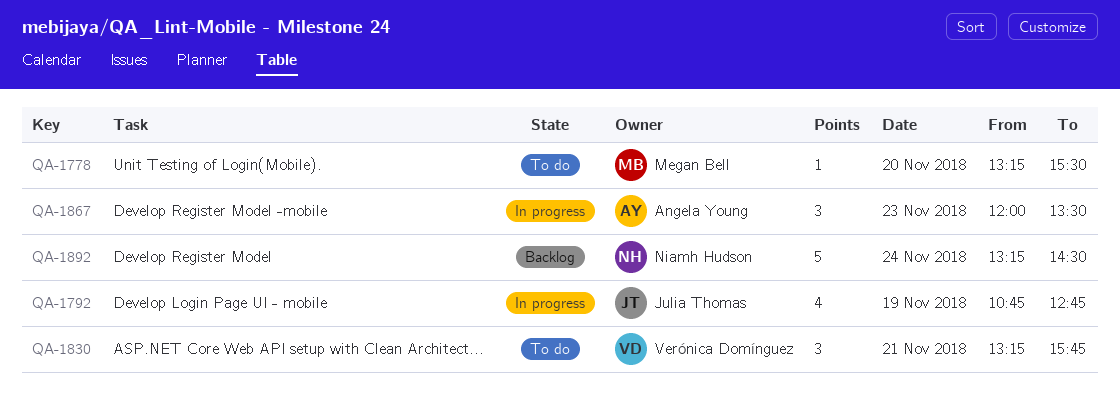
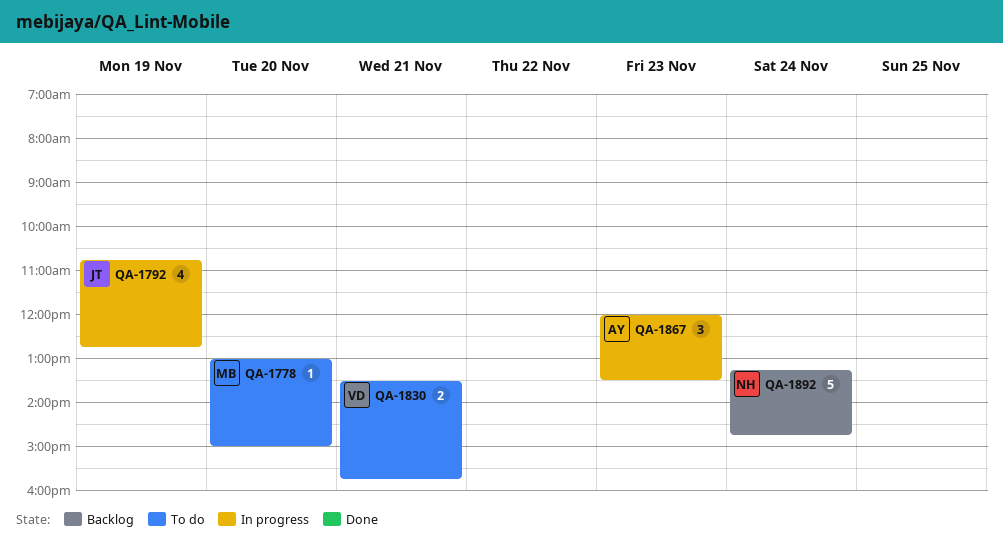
QA-1778, begins: 13:15 -> 13:00
QA-1778, ends: 15:30 -> 15:00
QA-1830, estimate: 3 -> 2
QA-1830, begins: 13:15 -> 13:30
QA-1892, ends: 14:30 -> 14:45

